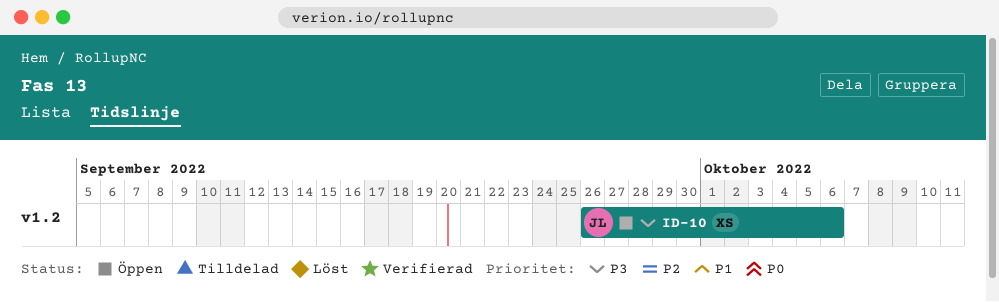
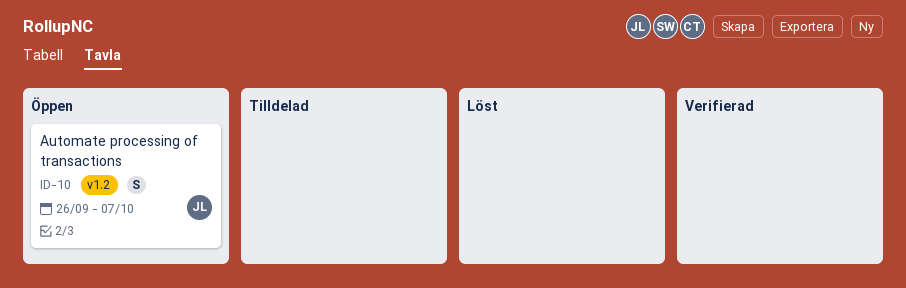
ID-10, estimate: XS -> S
ID-10, due: Oct 6 -> Oct 7

